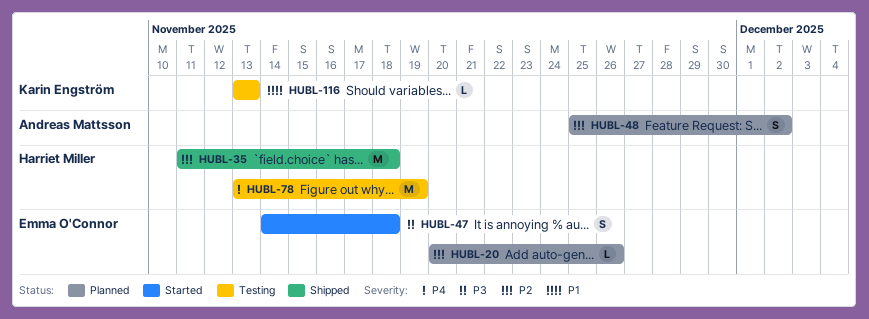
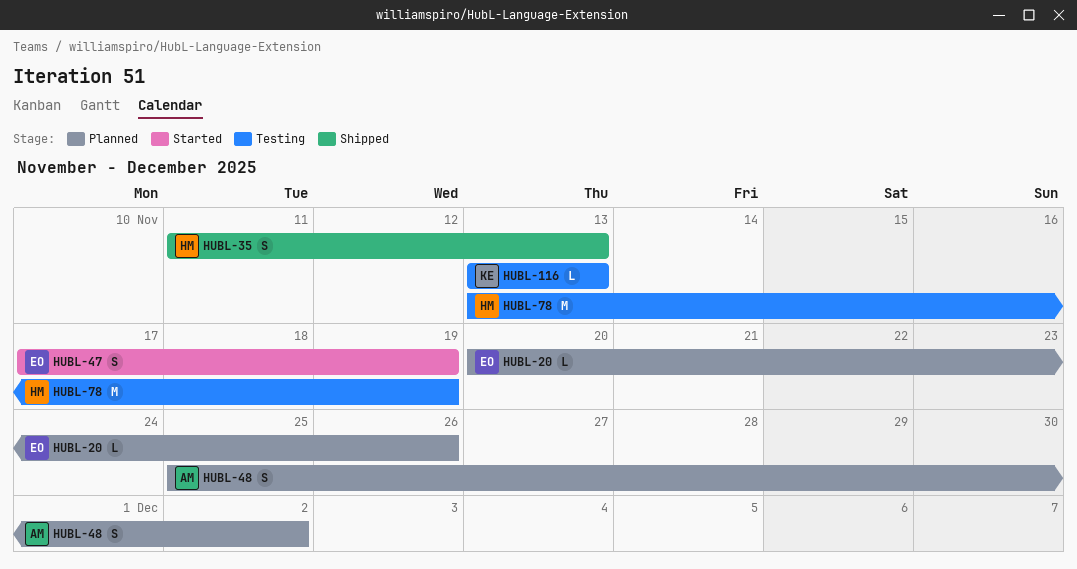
HUBL-35, estimate: M -> S
HUBL-35, due: Nov 18 -> Nov 13
HUBL-47, start: Nov 14 -> Nov 17
HUBL-47, due: Nov 18 -> Nov 19

